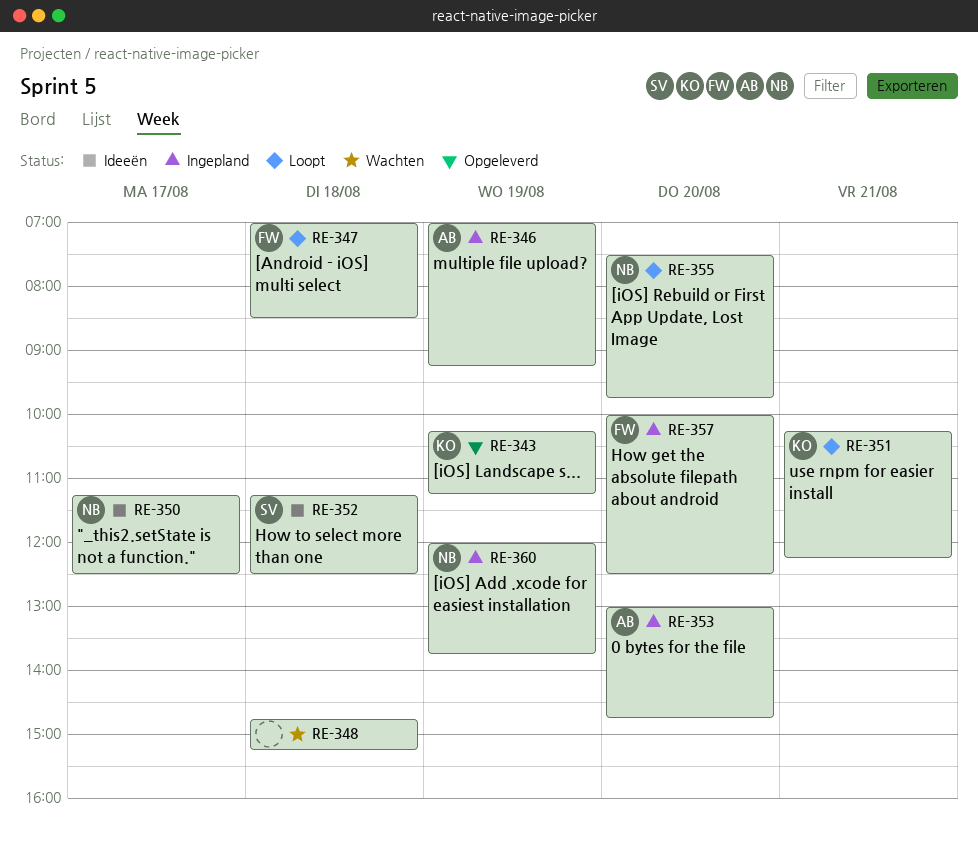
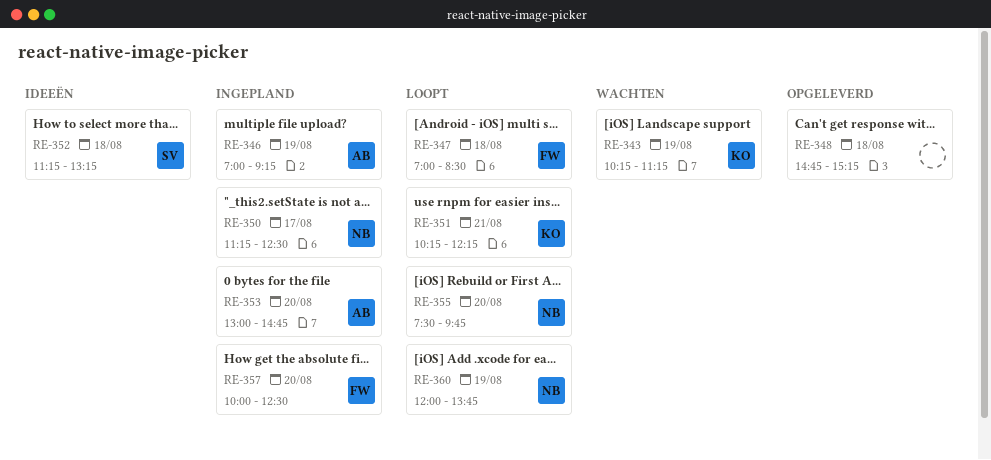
RE-343, status: Opgeleverd -> Wachten
RE-348, status: Wachten -> Opgeleverd
RE-350, status: Ideeën -> Ingepland
RE-352, ends: 12:30 -> 13:15
RE-360, status: Ingepland -> Loopt

